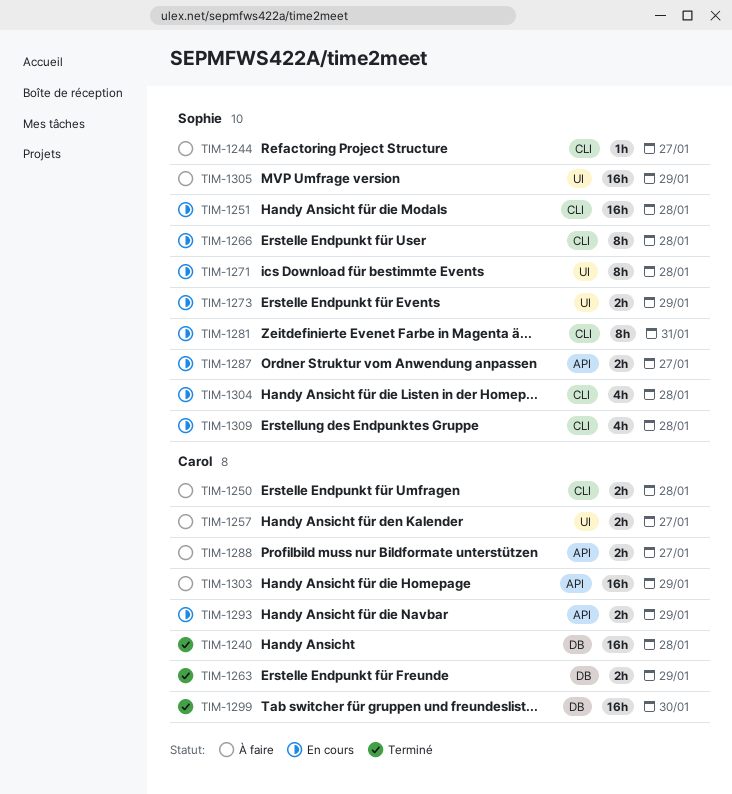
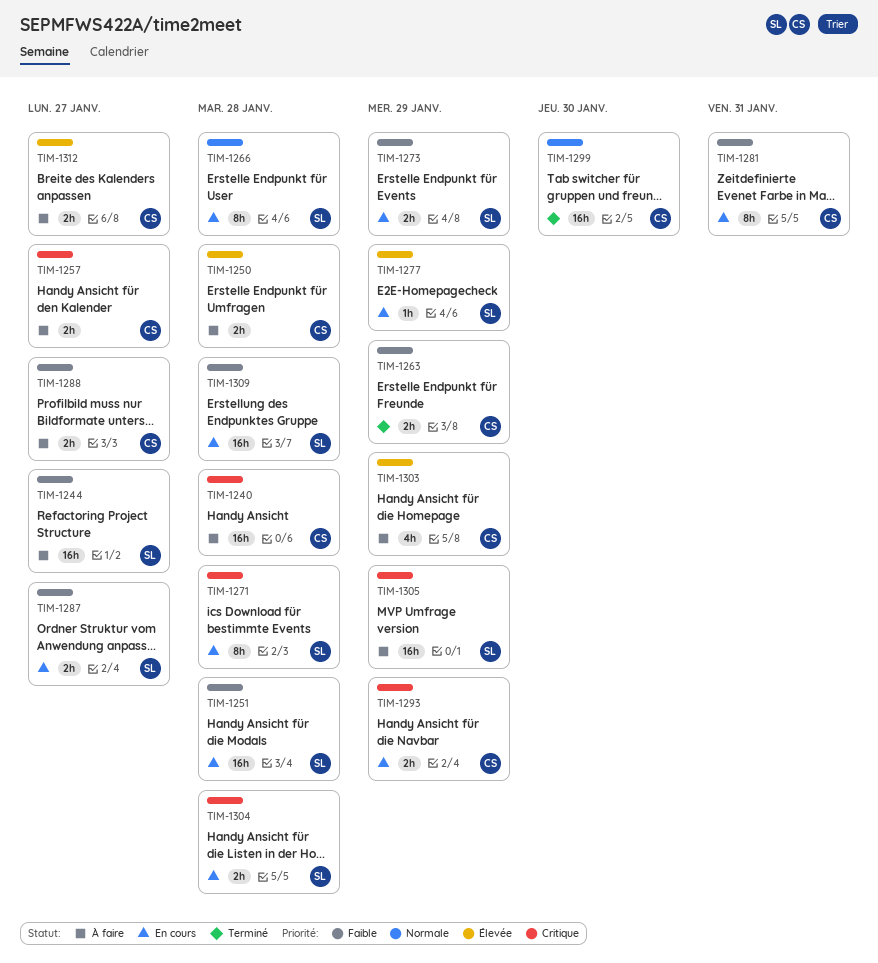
TIM-1240, status: Terminé -> À faire
TIM-1244, estimate: 1h -> 16h
TIM-1277: none -> present
TIM-1281, owner: Sophie -> Carol
TIM-1303, estimate: 16h -> 4h
TIM-1304, estimate: 4h -> 2h
TIM-1309, estimate: 4h -> 16h
TIM-1312: none -> present

